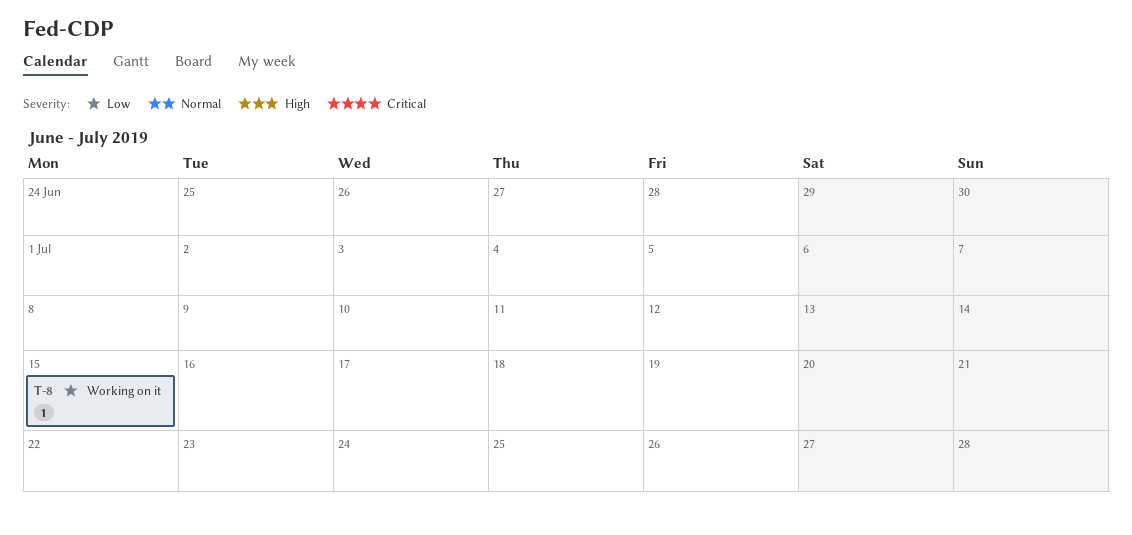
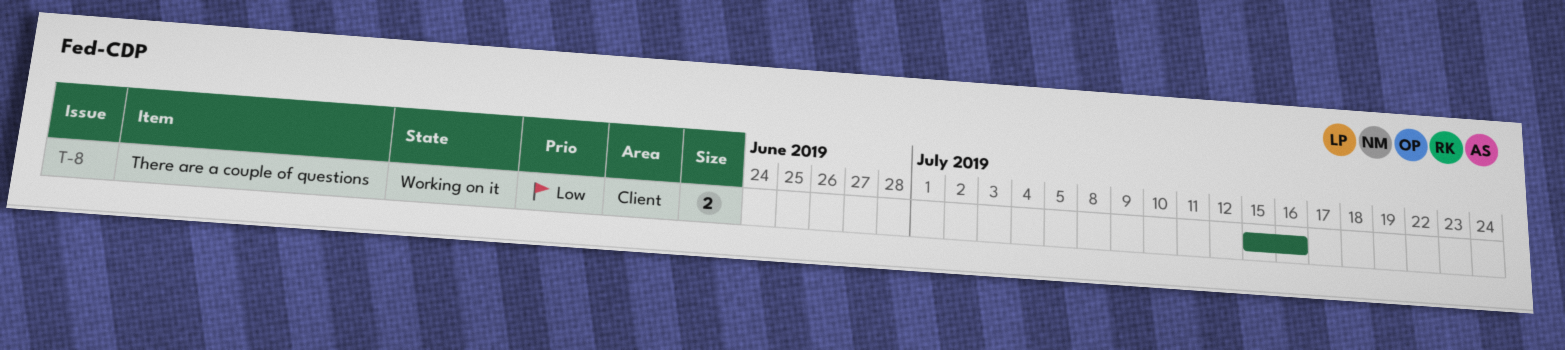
T-8, estimate: 1 -> 2
T-8, due: Jul 15 -> Jul 16

